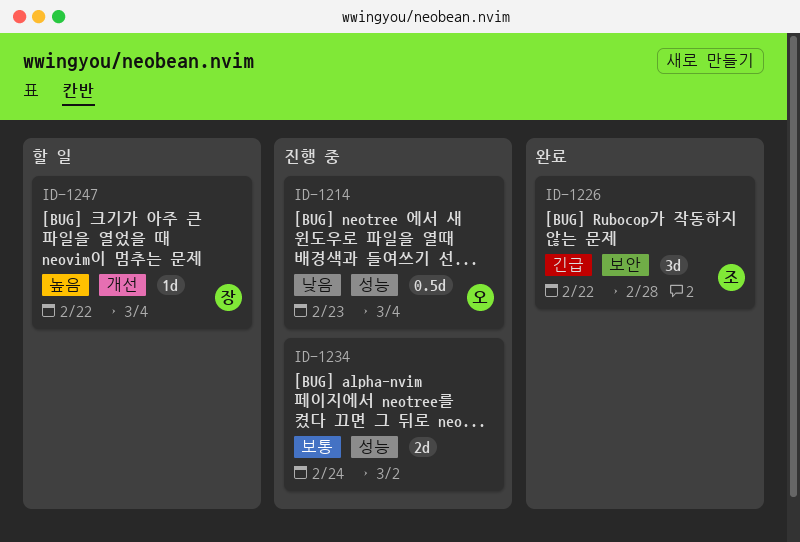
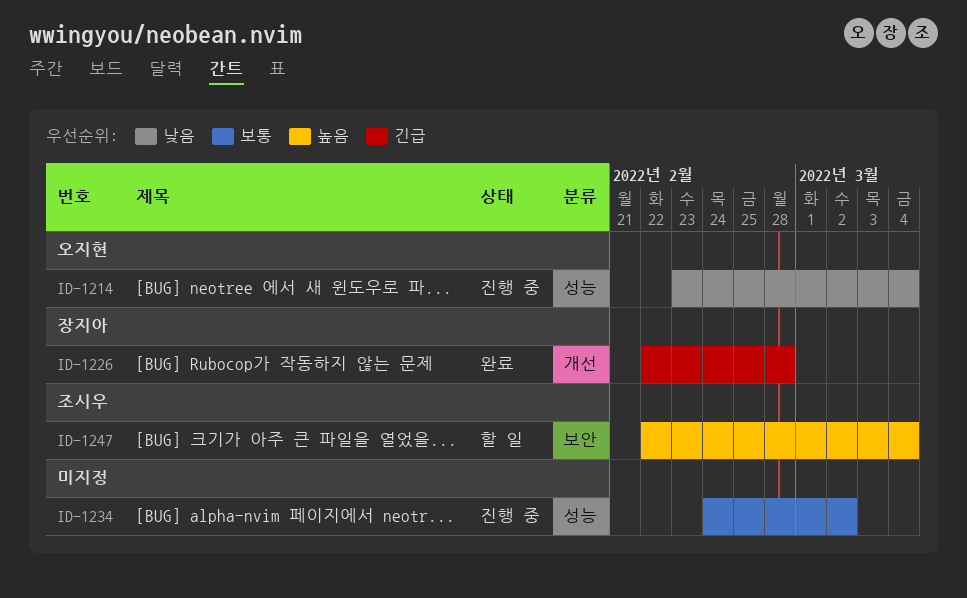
ID-1226, owner: 조시우 -> 장지아
ID-1226, label: 보안 -> 개선
ID-1247, owner: 장지아 -> 조시우
ID-1247, label: 개선 -> 보안

